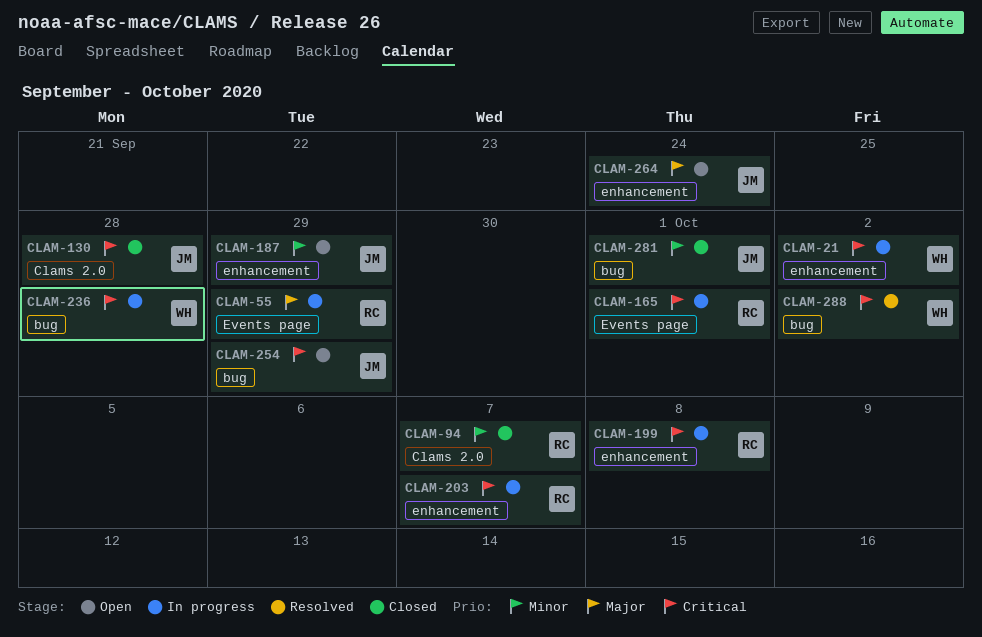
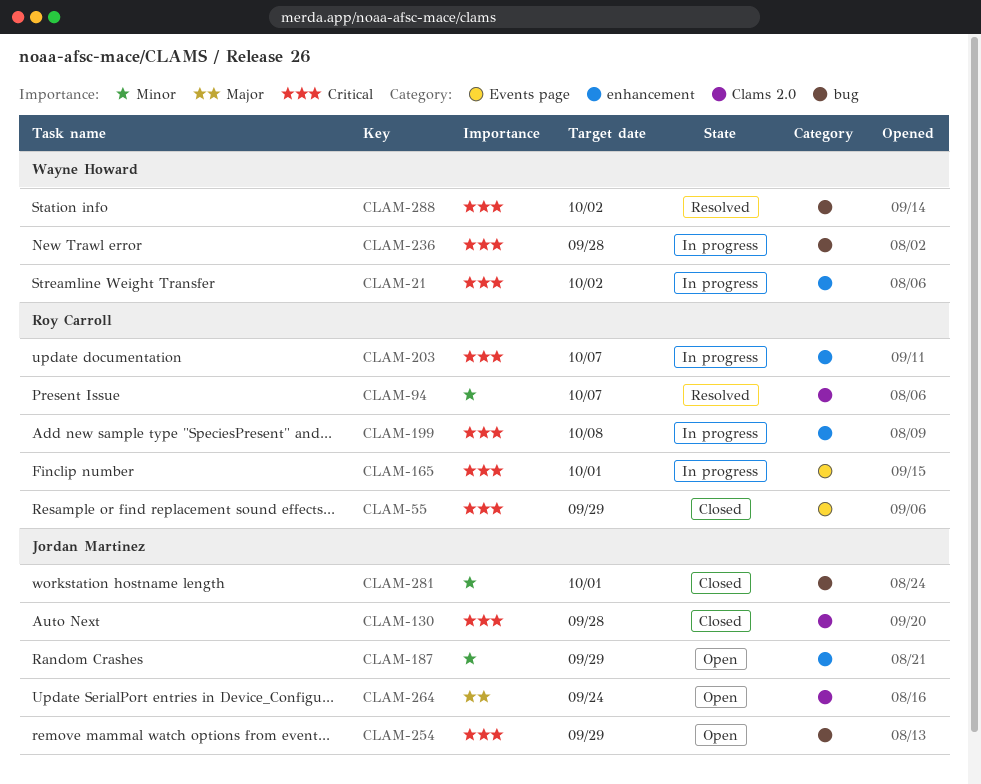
CLAM-55, status: In progress -> Closed
CLAM-55, priority: Major -> Critical
CLAM-94, status: Closed -> Resolved
CLAM-264, label: enhancement -> Clams 2.0

